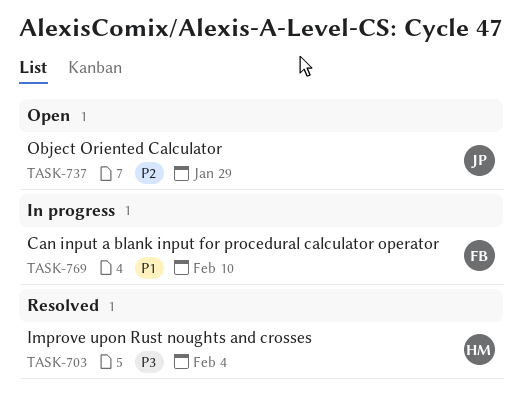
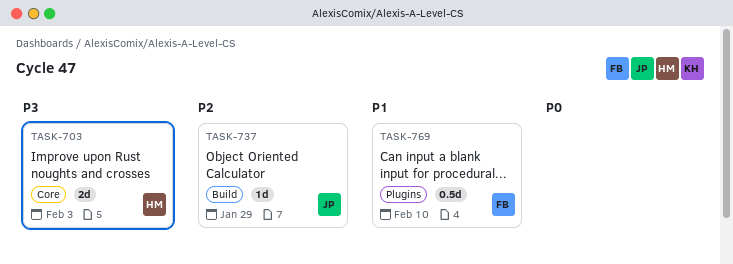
TASK-703, due: Feb 4 -> Feb 3

